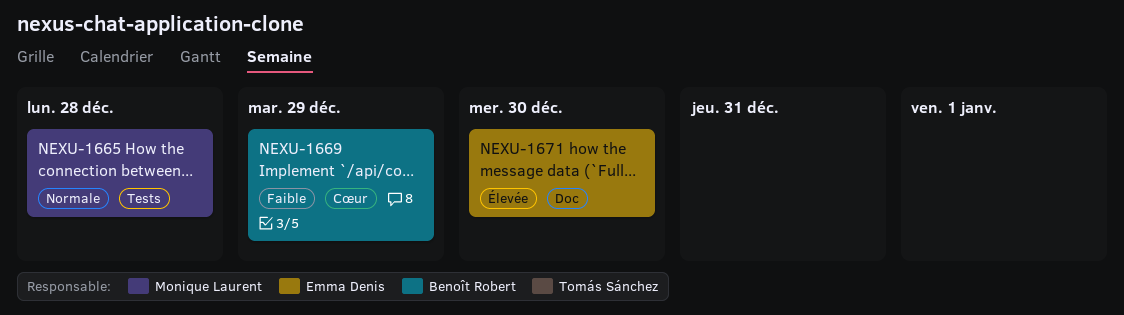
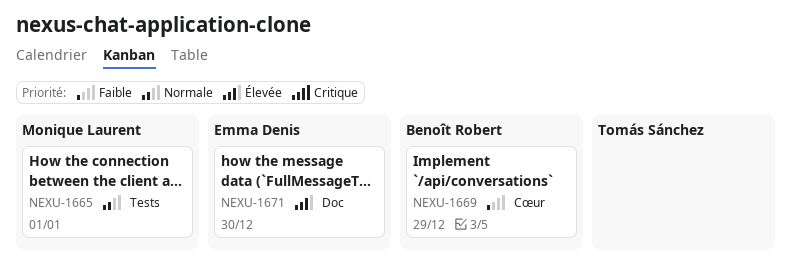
NEXU-1665, due: Dec 28 -> Jan 1

